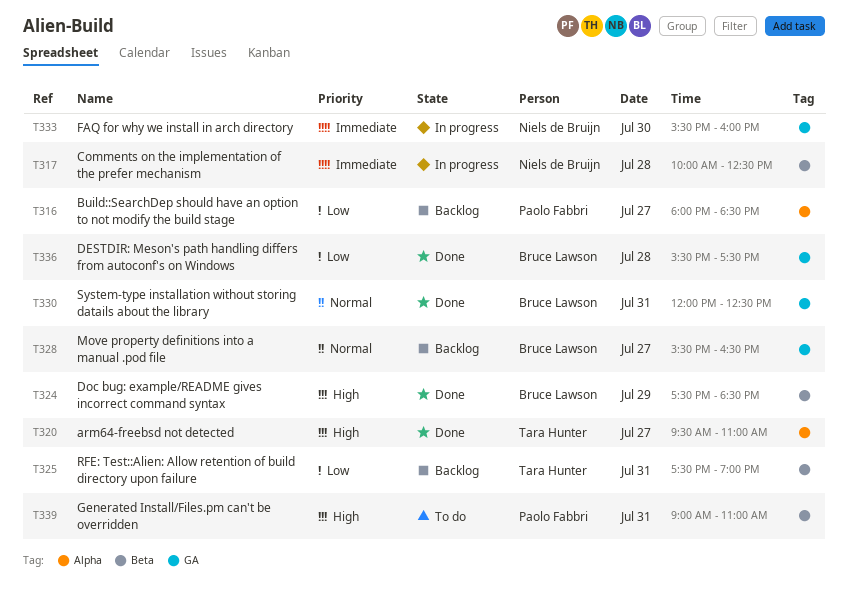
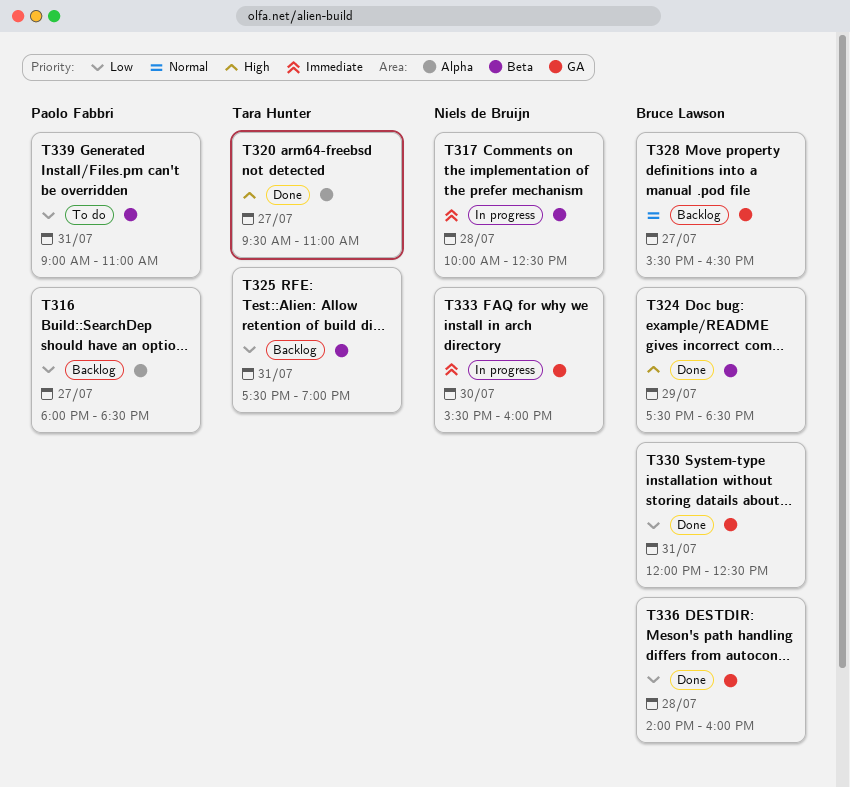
T330, priority: Normal -> Low
T336, begins: 15:30 -> 14:00
T336, ends: 17:30 -> 16:00
T339, priority: High -> Low

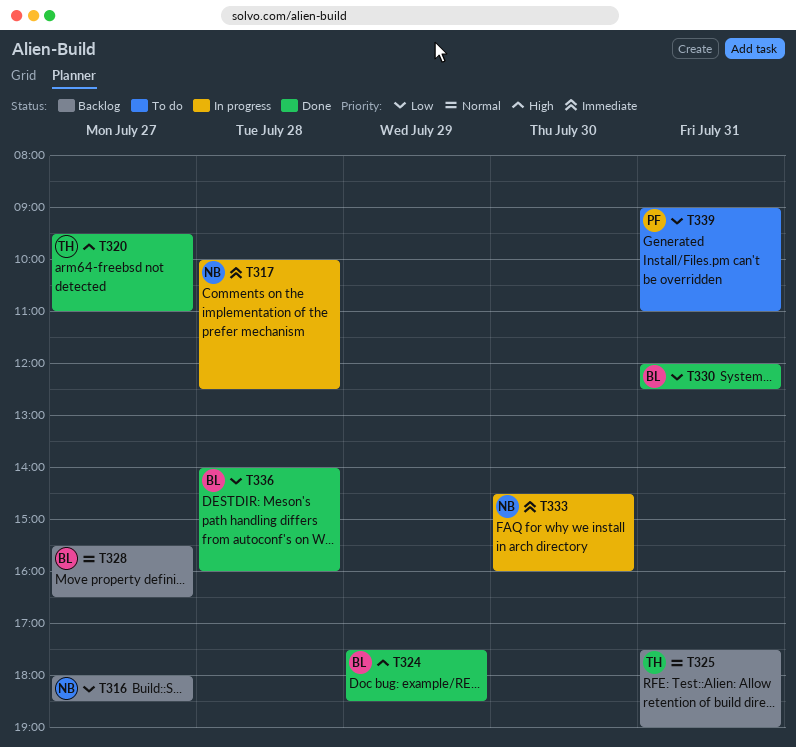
T316, owner: Paolo Fabbri -> Niels de Bruijn
T325, priority: Low -> Normal
T333, begins: 15:30 -> 14:30

